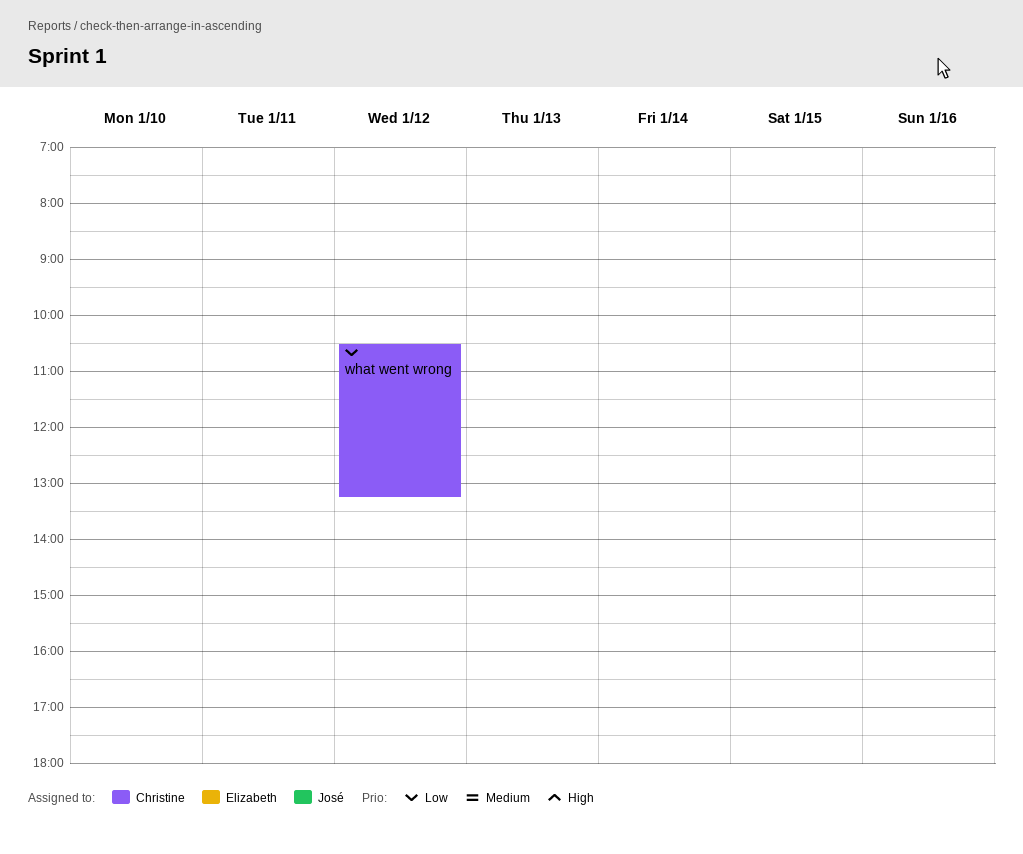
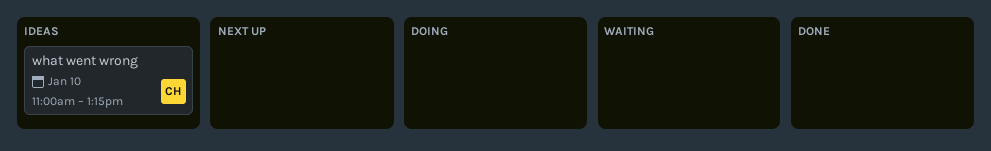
what went wrong, day: Jan 12 -> Jan 10
what went wrong, begins: 10:30 -> 11:00

